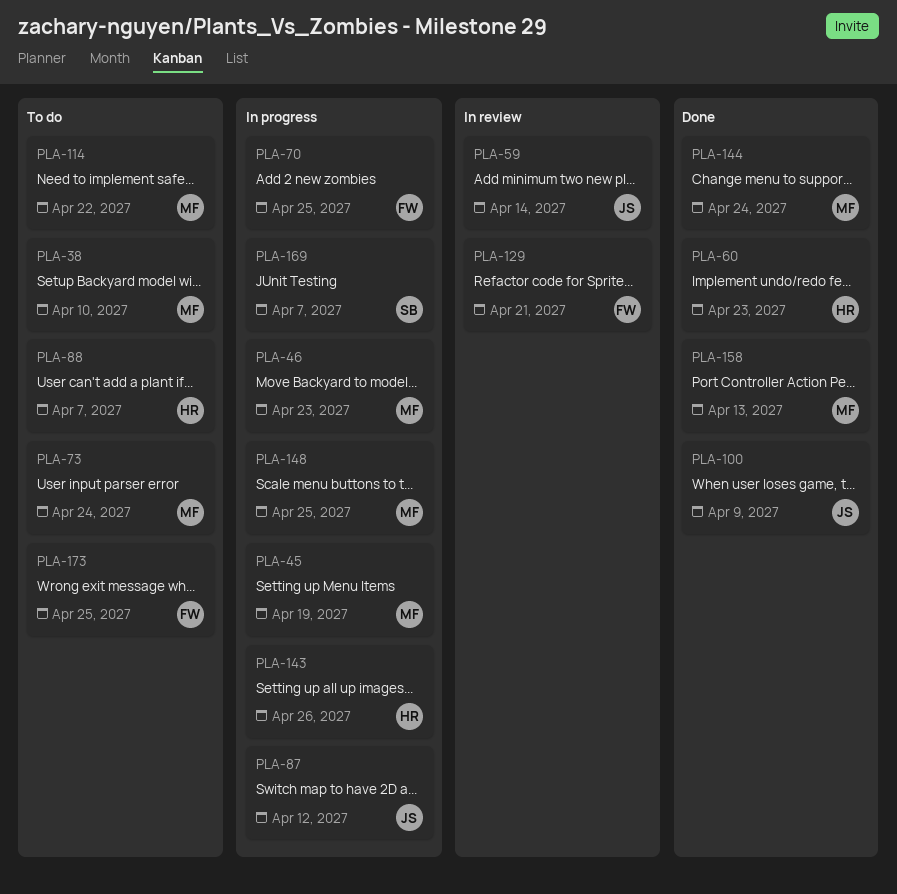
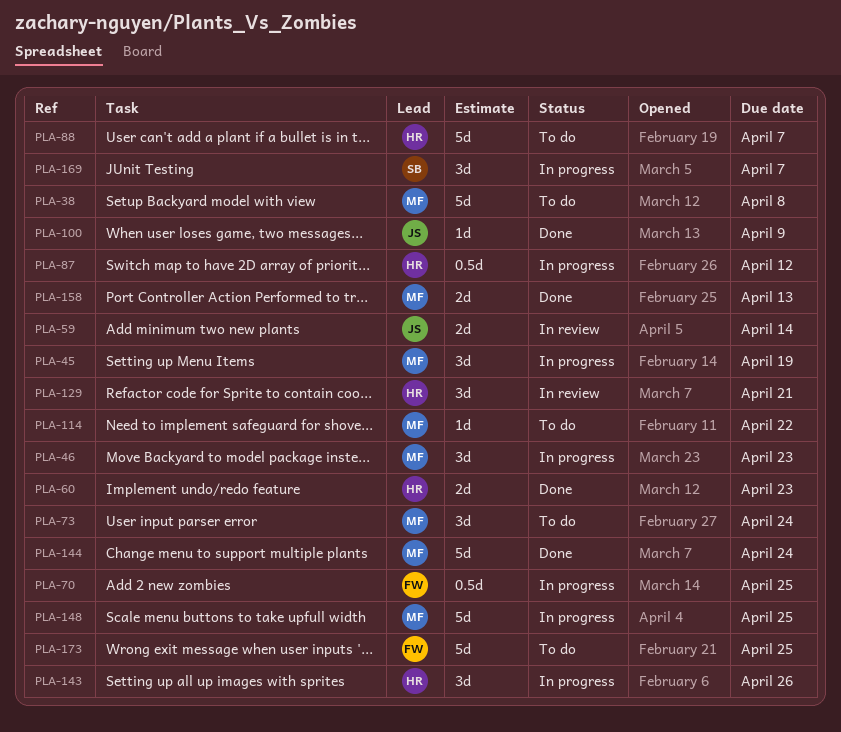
PLA-38, due: Apr 10 -> Apr 8
PLA-87, owner: JS -> HR
PLA-129, owner: FW -> HR

